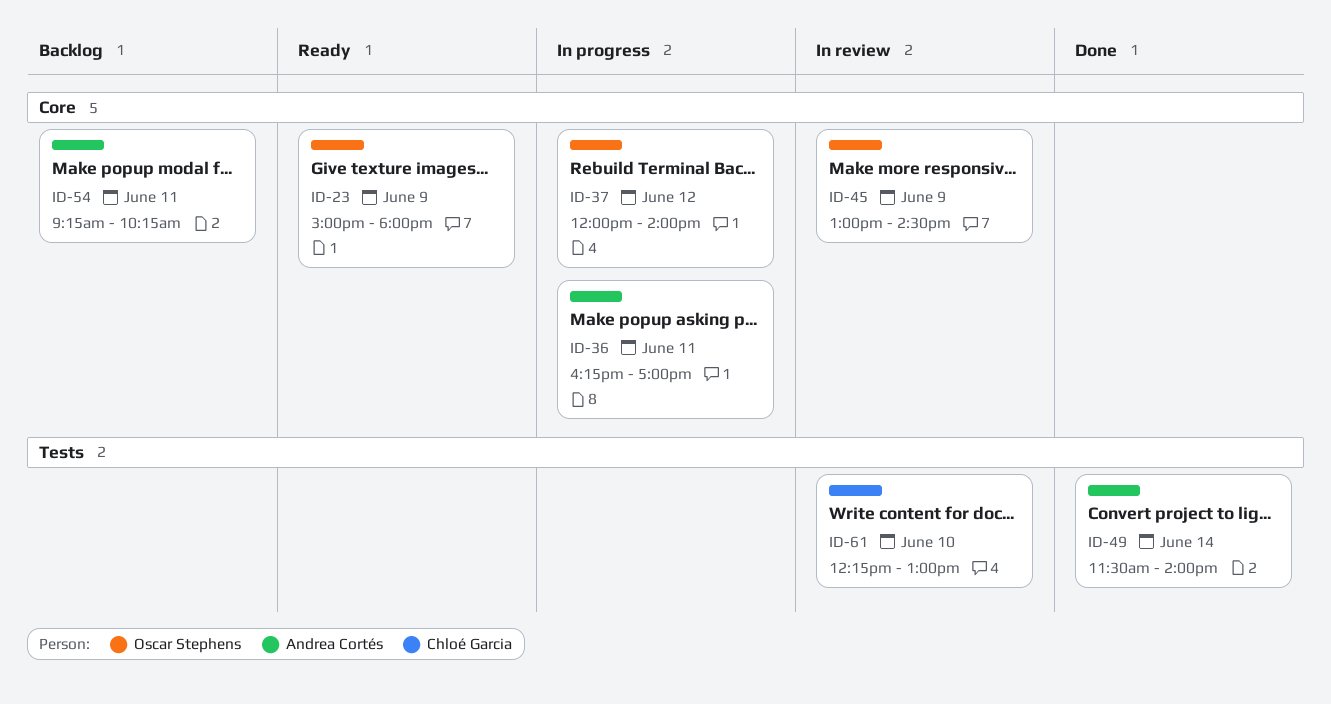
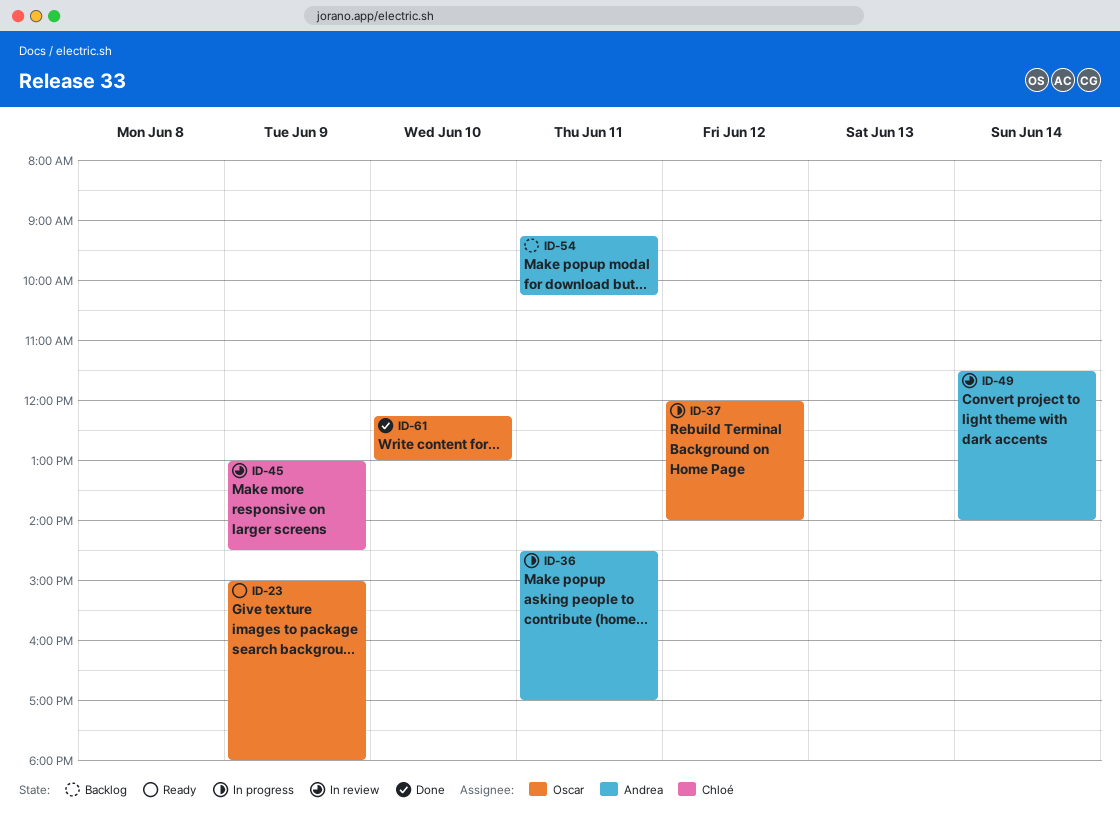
ID-36, begins: 16:15 -> 14:30
ID-45, owner: Oscar Stephens -> Chloé Garcia
ID-49, status: Done -> In review
ID-61, status: In review -> Done
ID-61, owner: Chloé Garcia -> Oscar Stephens

